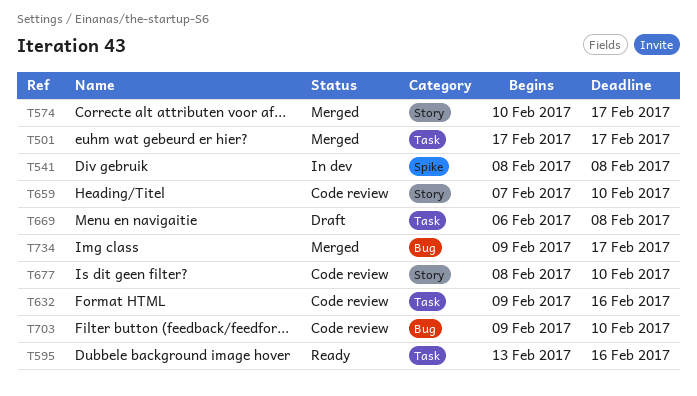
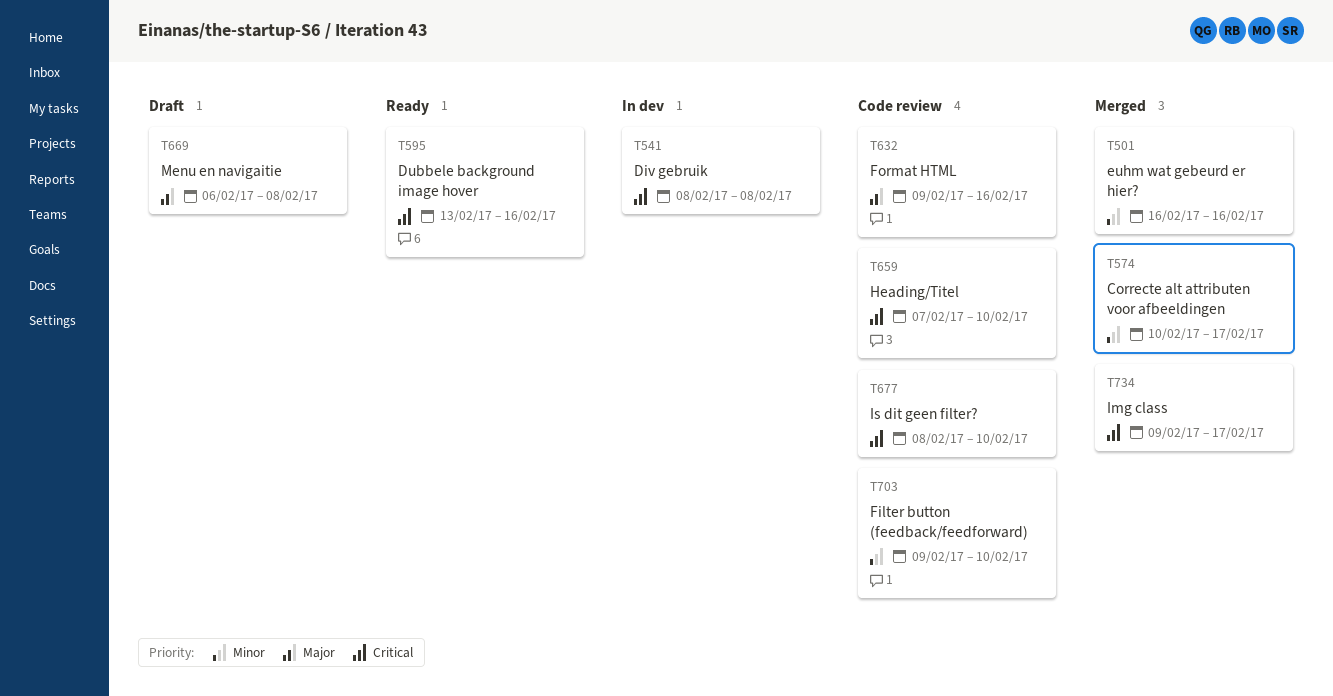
T501, start: Feb 17 -> Feb 16
T501, due: Feb 17 -> Feb 16

